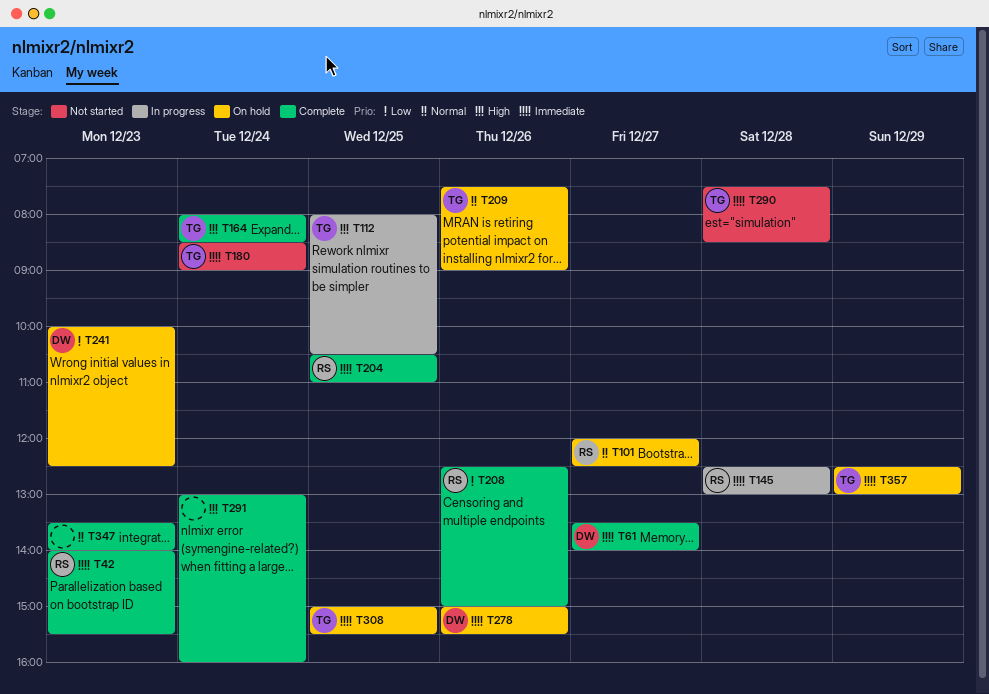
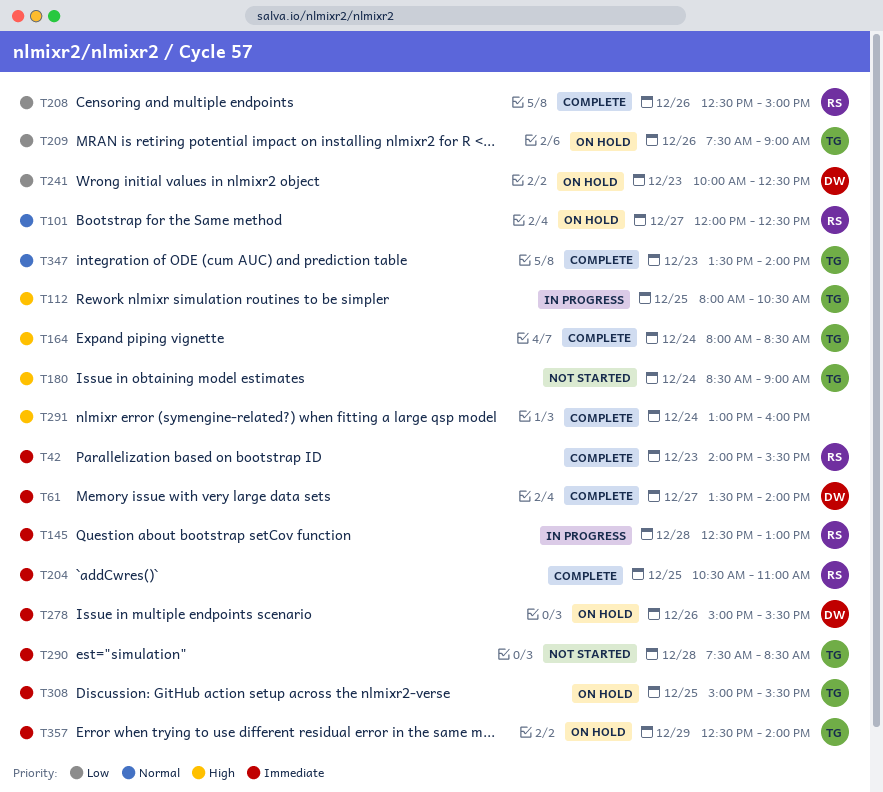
T180, priority: Immediate -> High
T209, priority: Normal -> Low
T347, owner: none -> TG
T357, ends: 13:00 -> 14:00

